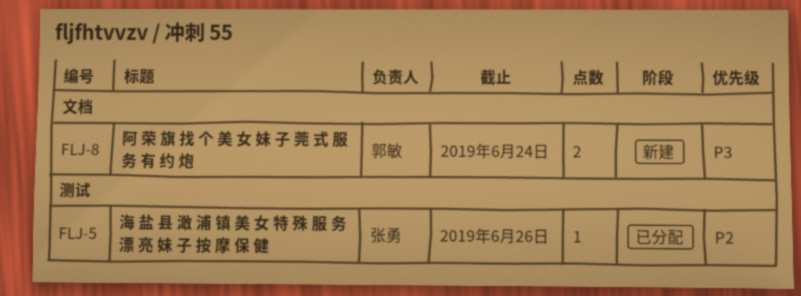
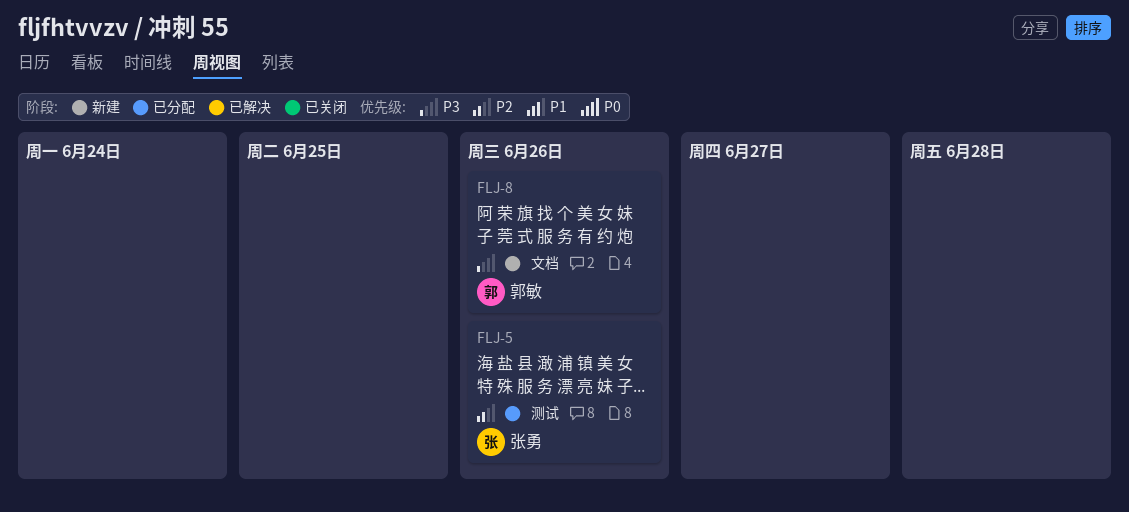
FLJ-8, due: Jun 24 -> Jun 26

